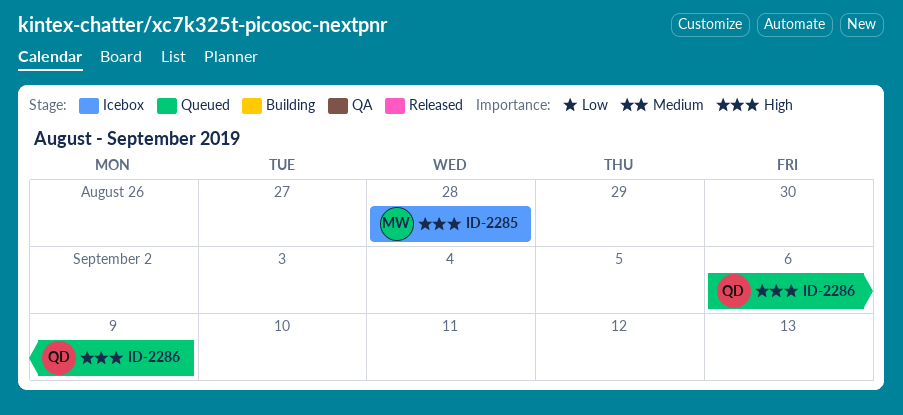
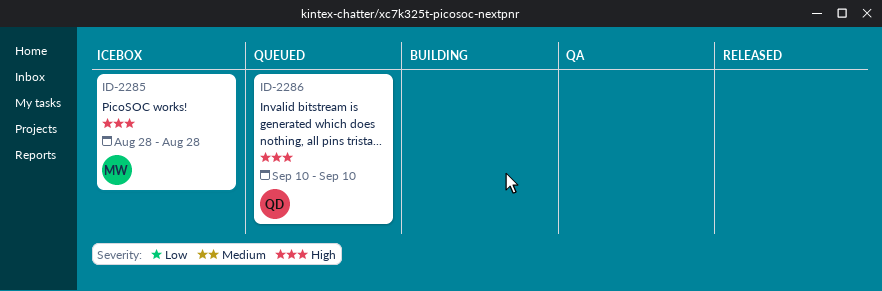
ID-2286, start: Sep 6 -> Sep 10
ID-2286, due: Sep 9 -> Sep 10

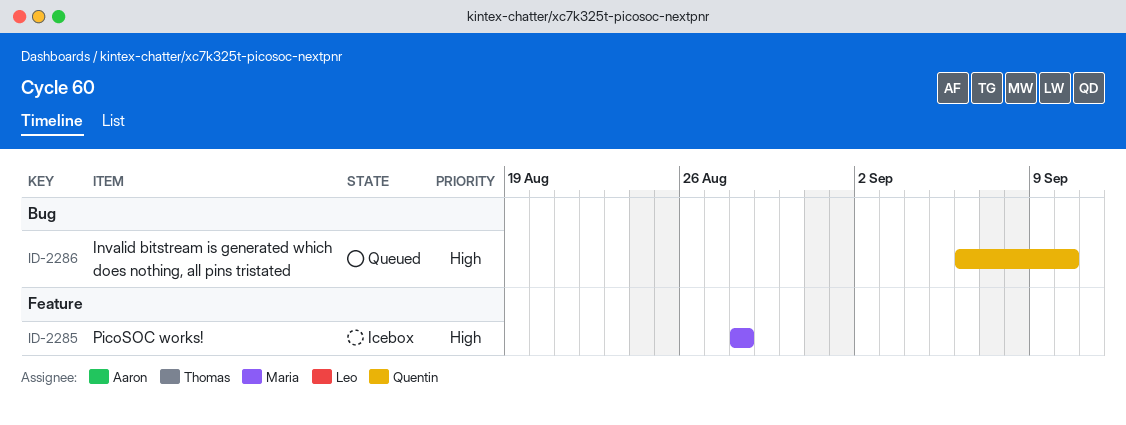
ID-2286, start: Sep 10 -> Sep 6

